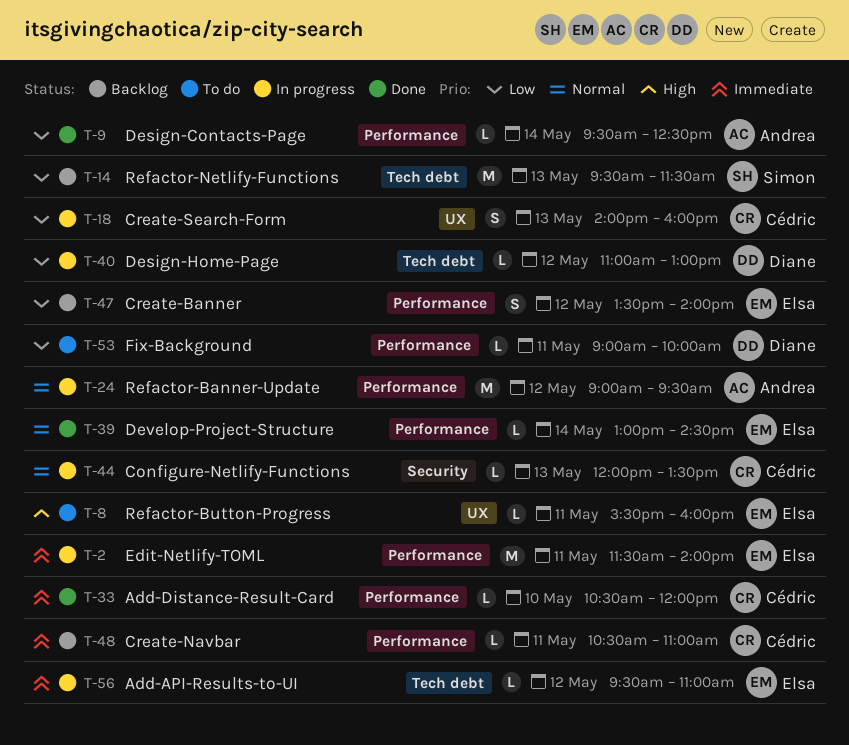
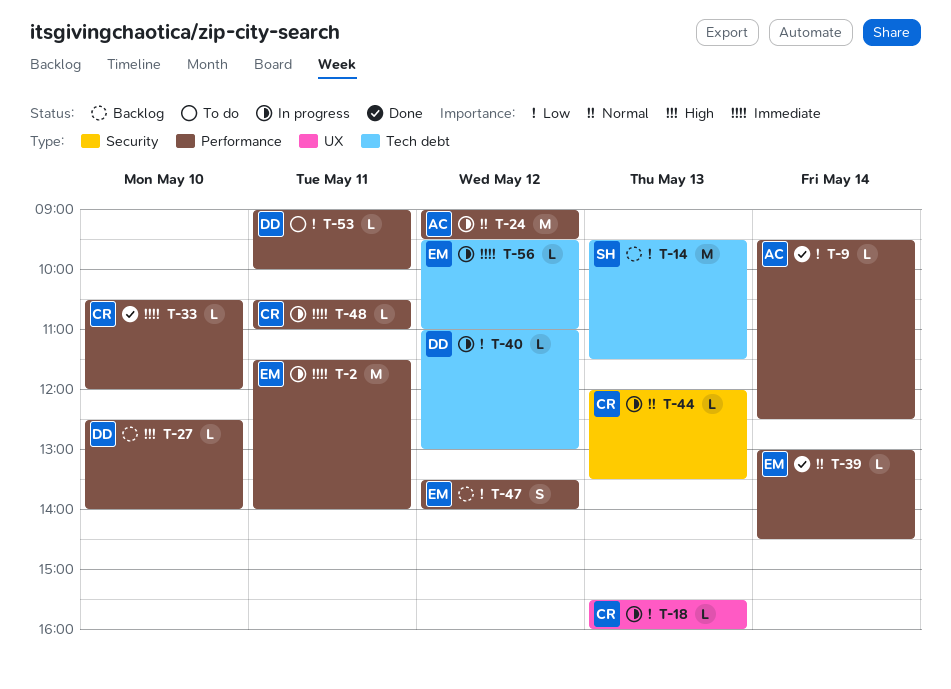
T-8: present -> none
T-18, estimate: S -> L
T-18, begins: 14:00 -> 15:30
T-27: none -> present
T-48, status: Backlog -> In progress

